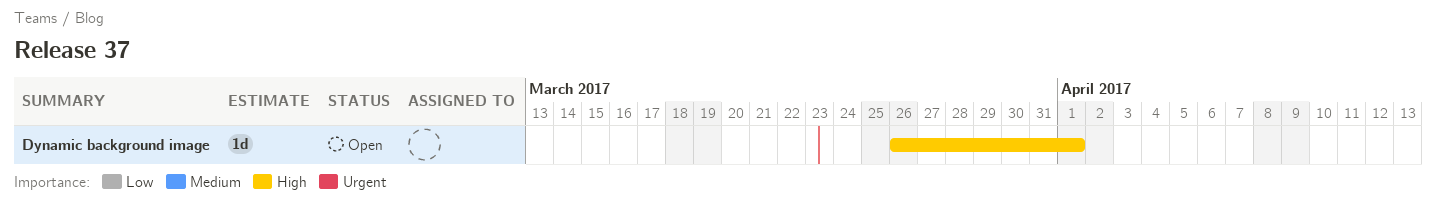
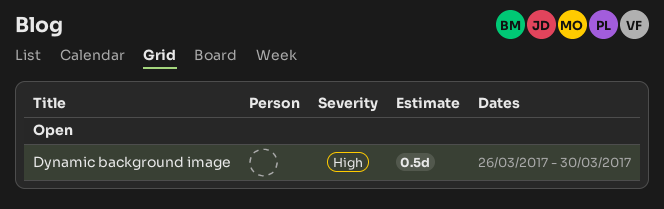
Dynamic background image, estimate: 1d -> 0.5d
Dynamic background image, due: Apr 1 -> Mar 30

